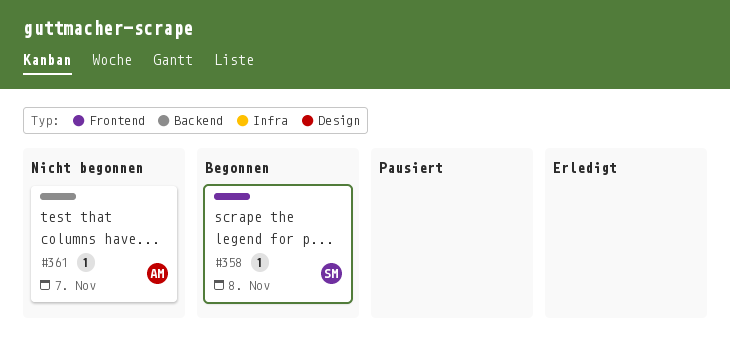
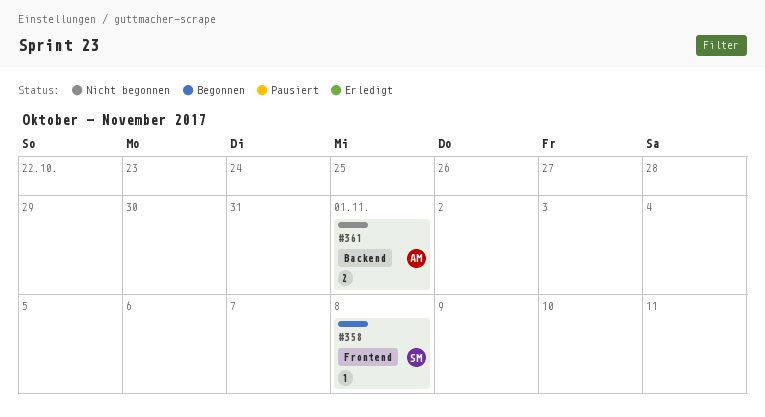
#361, estimate: 1 -> 2
#361, due: Nov 7 -> Nov 1

